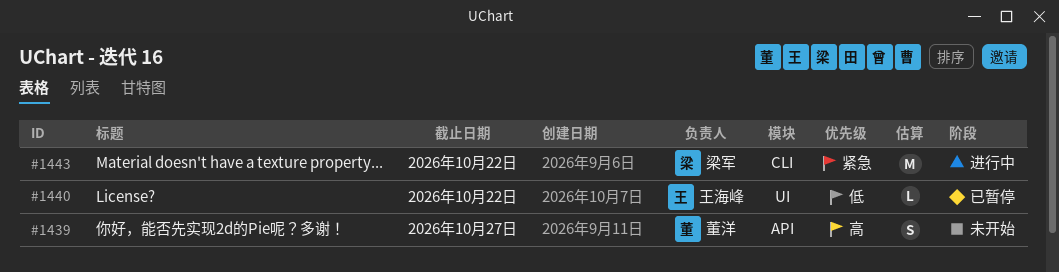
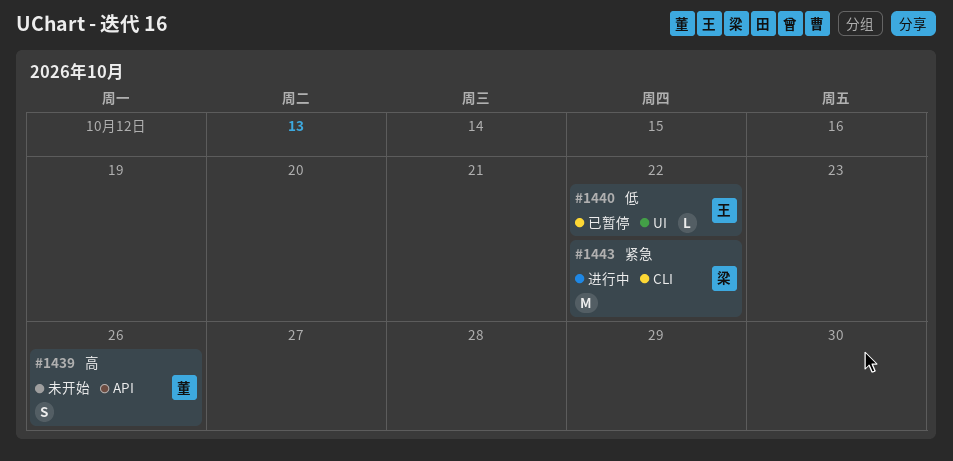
#1439, due: Oct 27 -> Oct 26

